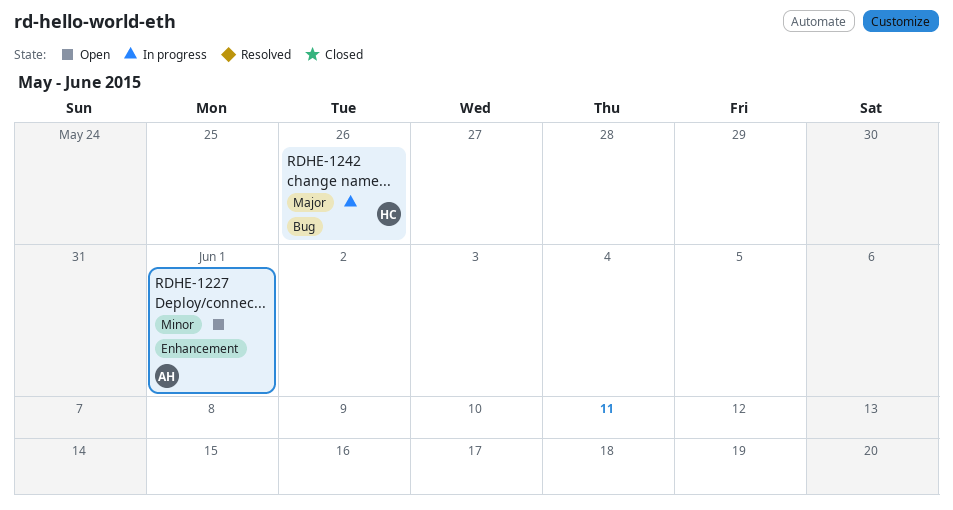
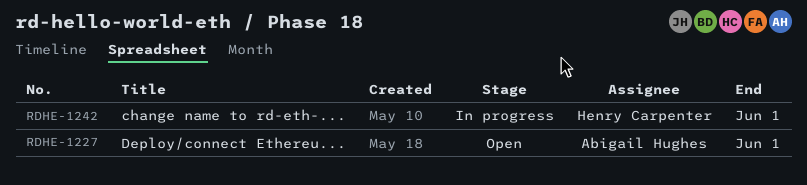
RDHE-1242, due: May 26 -> Jun 1

